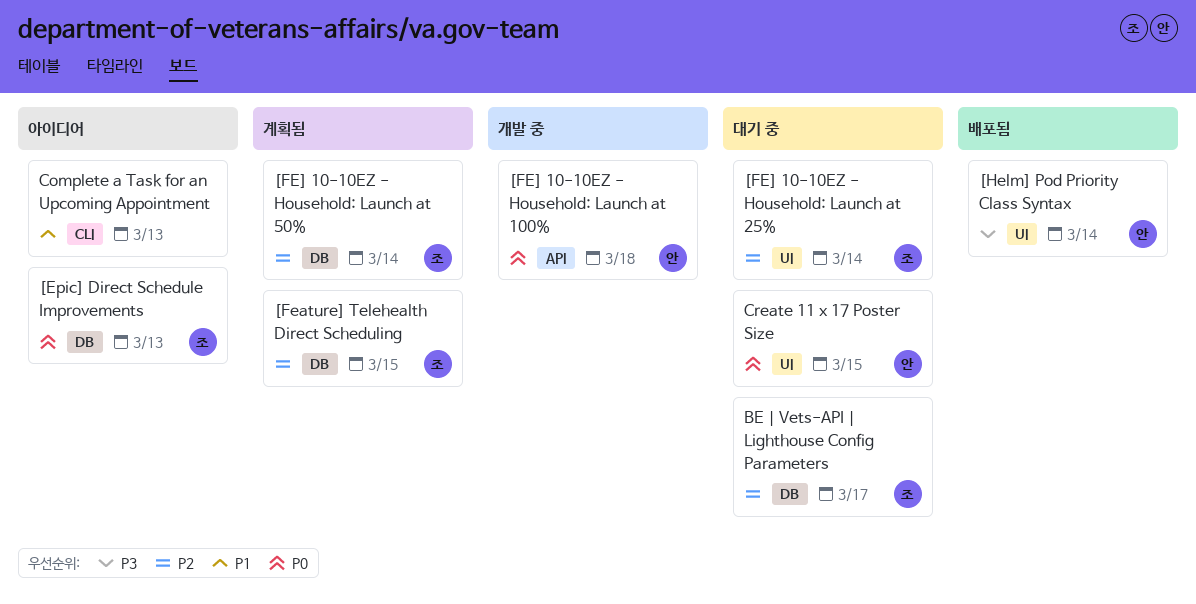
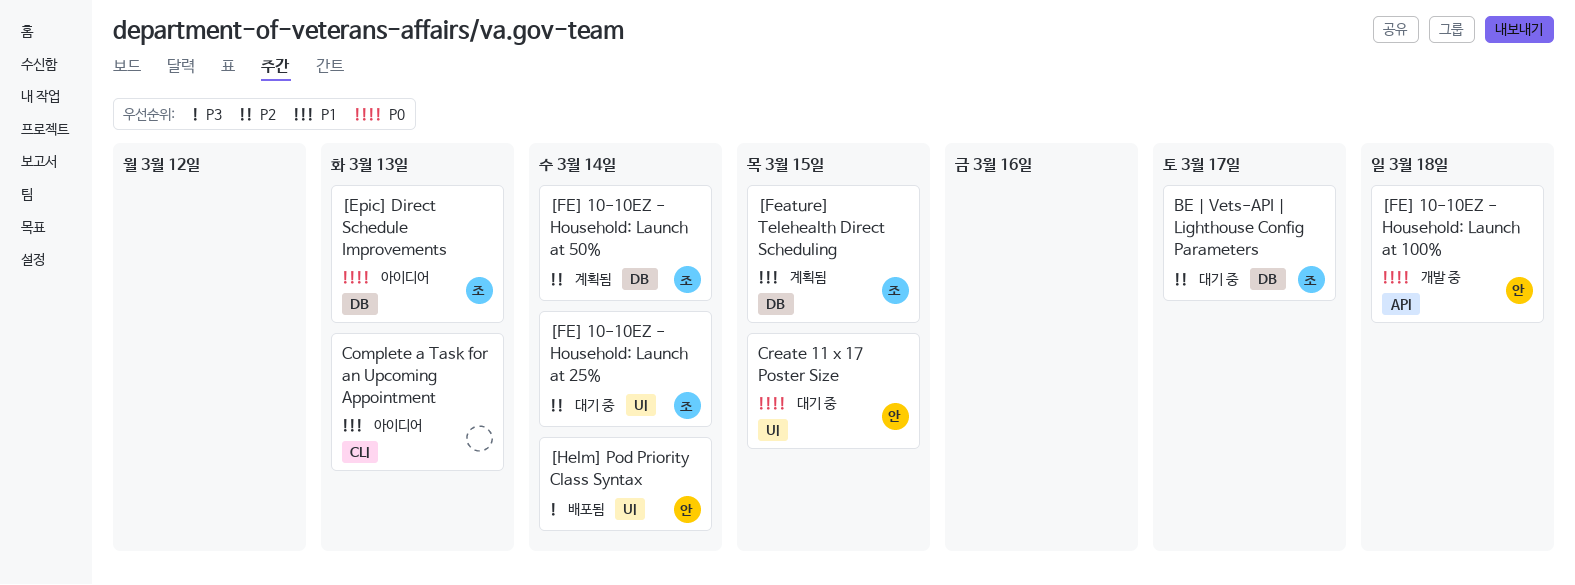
[Feature] Telehealth Direct Scheduling, priority: P2 -> P1

